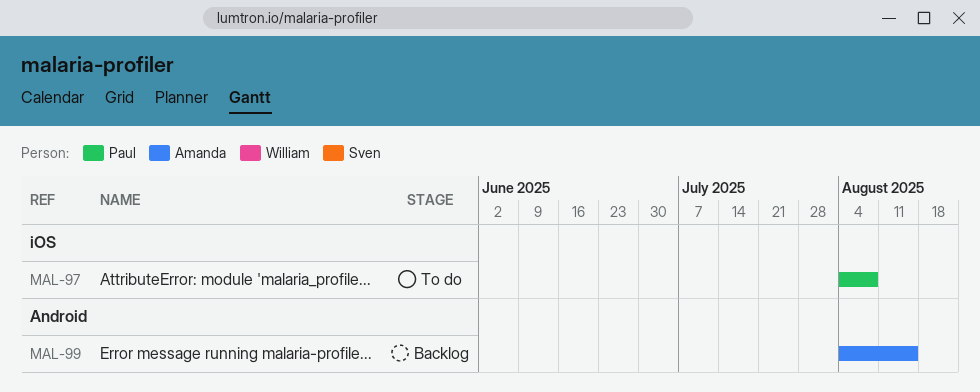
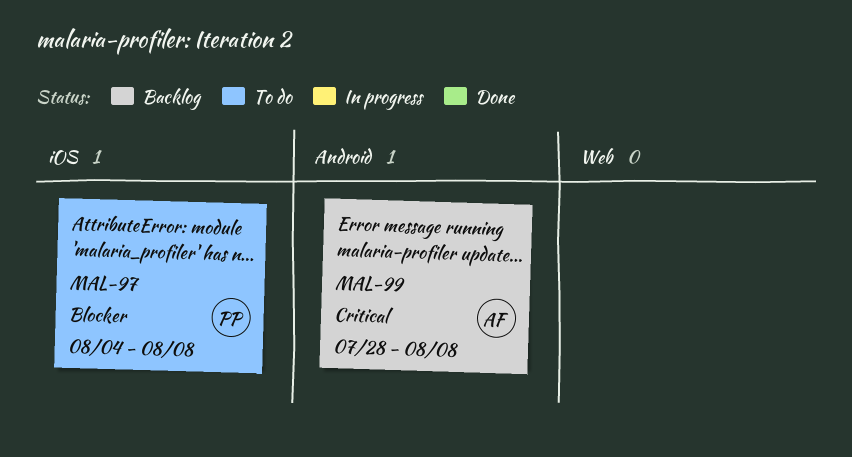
MAL-99, start: Aug 4 -> Jul 28
MAL-99, due: Aug 15 -> Aug 8

